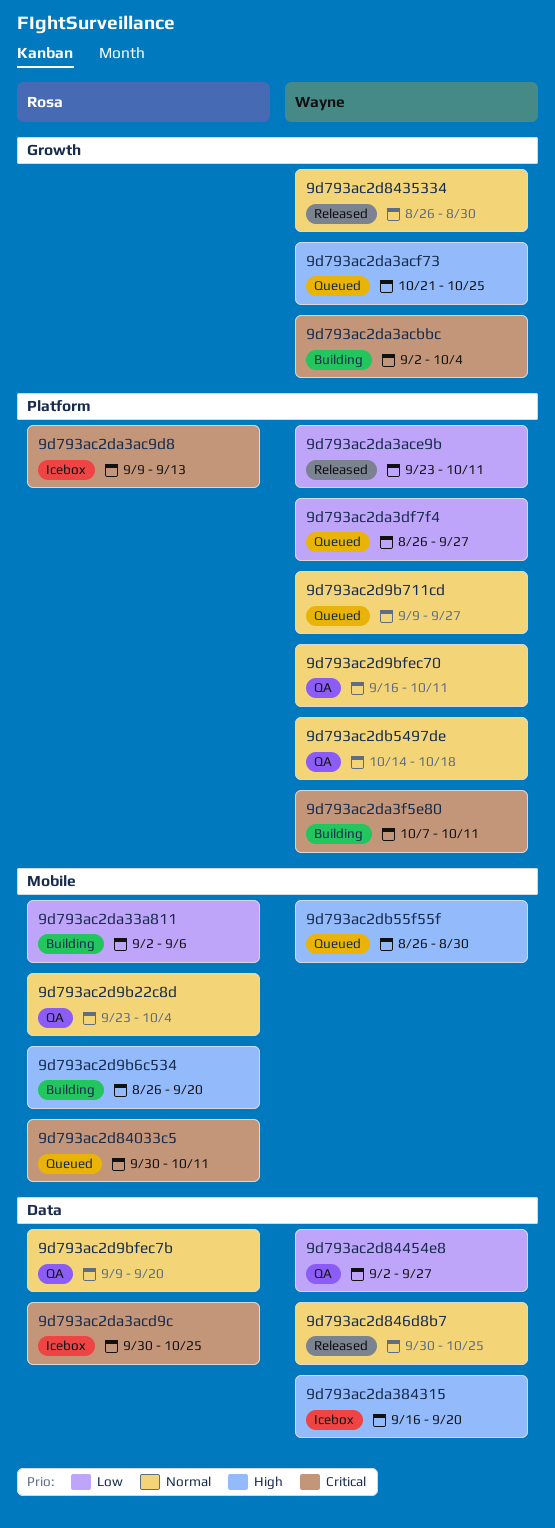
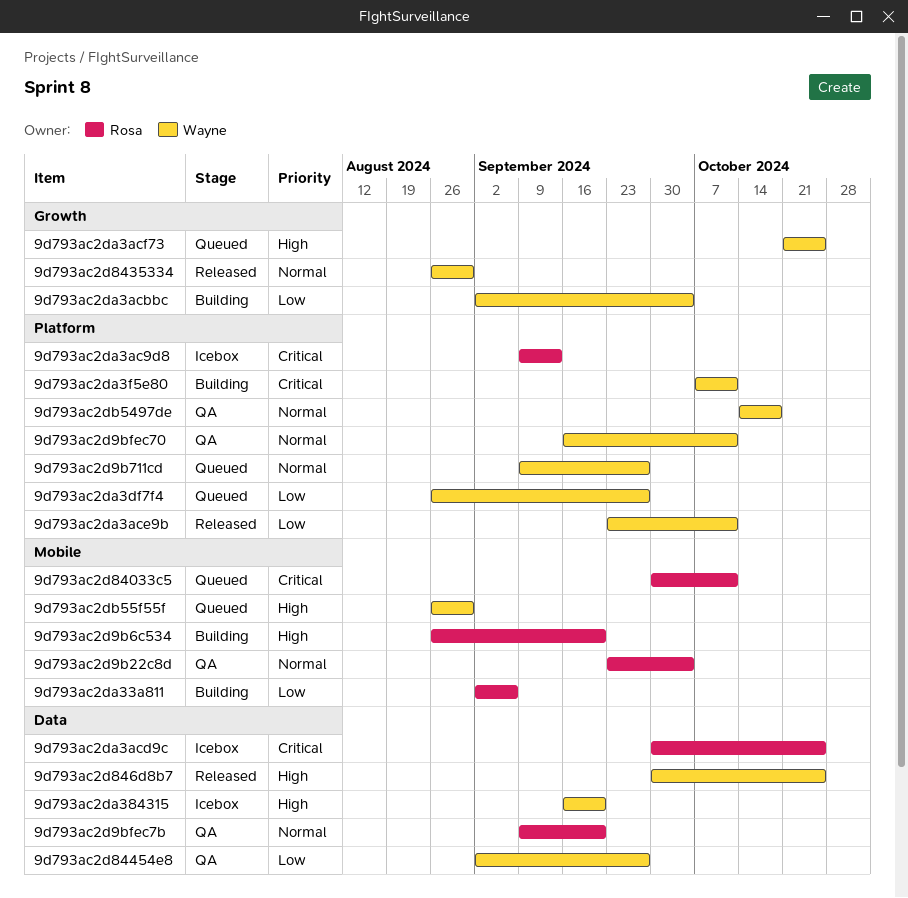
9d793ac2d846d8b7, priority: Normal -> High
9d793ac2da3acbbc, priority: Critical -> Low

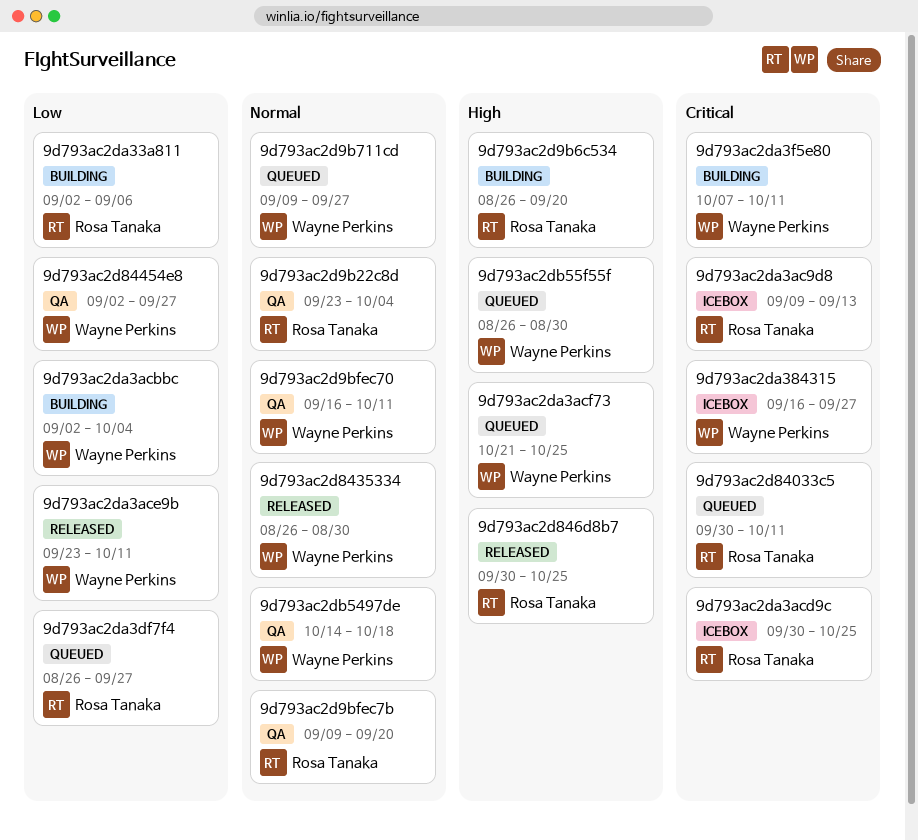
9d793ac2d846d8b7, owner: Wayne Perkins -> Rosa Tanaka
9d793ac2da384315, priority: High -> Critical
9d793ac2da384315, due: Sep 20 -> Sep 27
9d793ac2da3df7f4, owner: Wayne Perkins -> Rosa Tanaka

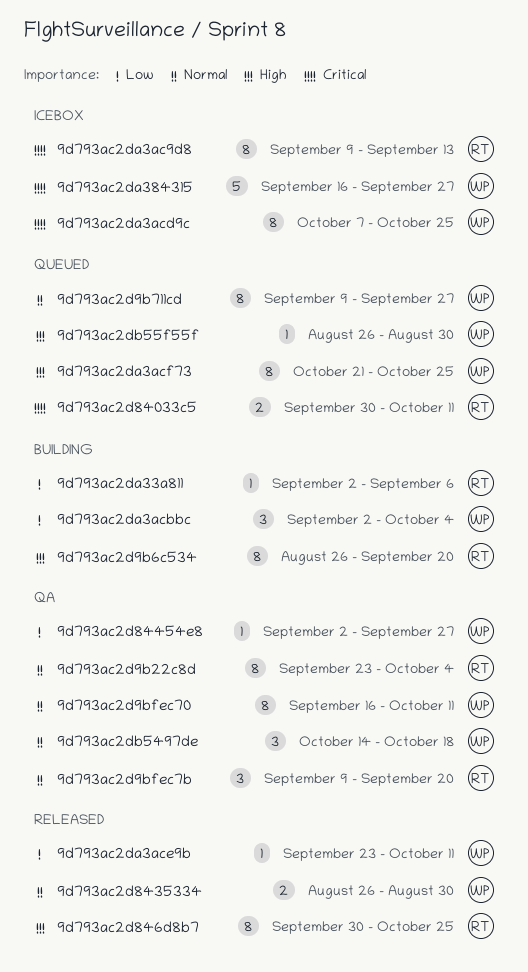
9d793ac2da3acd9c, owner: Rosa Tanaka -> Wayne Perkins
9d793ac2da3acd9c, start: Sep 30 -> Oct 7
9d793ac2da3df7f4: present -> none
9d793ac2da3f5e80: present -> none

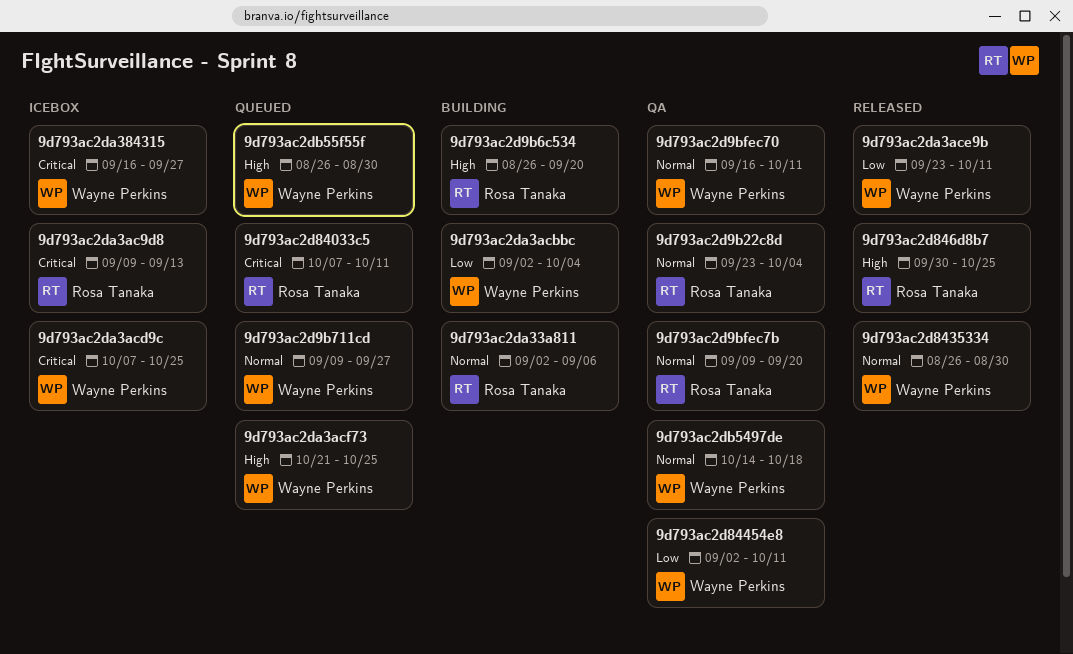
9d793ac2d84033c5, start: Sep 30 -> Oct 7
9d793ac2d84454e8, due: Sep 27 -> Oct 11
9d793ac2da33a811, priority: Low -> Normal

